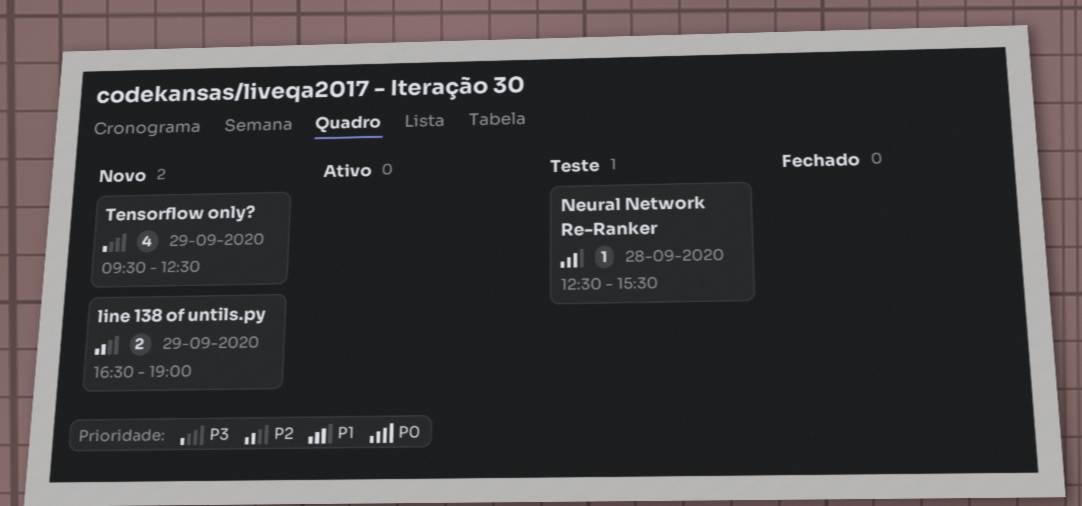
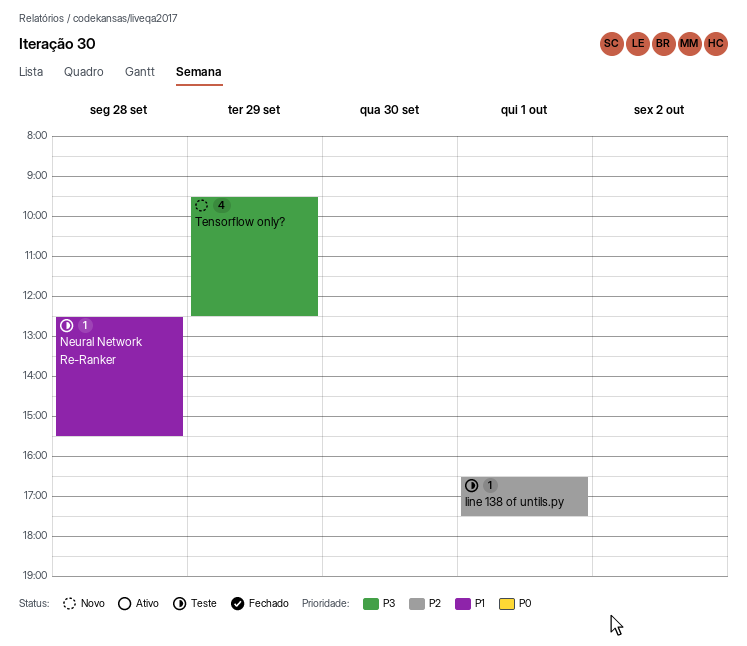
line 138 of untils.py, status: Novo -> Teste
line 138 of untils.py, estimate: 2 -> 1
line 138 of untils.py, day: Sep 29 -> Oct 1
line 138 of untils.py, ends: 19:00 -> 17:30

